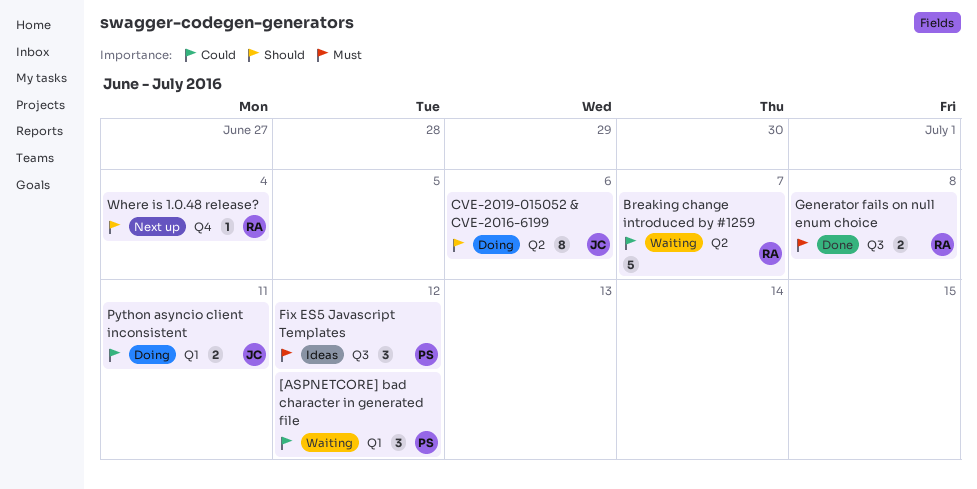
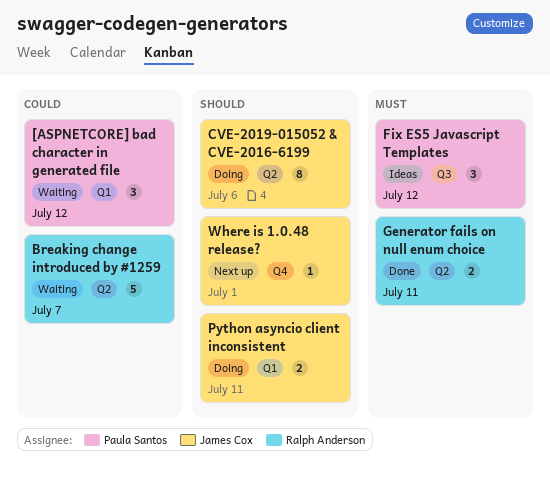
Generator fails on null enum choice, label: Q3 -> Q2
Generator fails on null enum choice, due: Jul 8 -> Jul 11
Python asyncio client inconsistent, priority: Could -> Should
Where is 1.0.48 release?, owner: Ralph Anderson -> James Cox
Where is 1.0.48 release?, due: Jul 4 -> Jul 1

